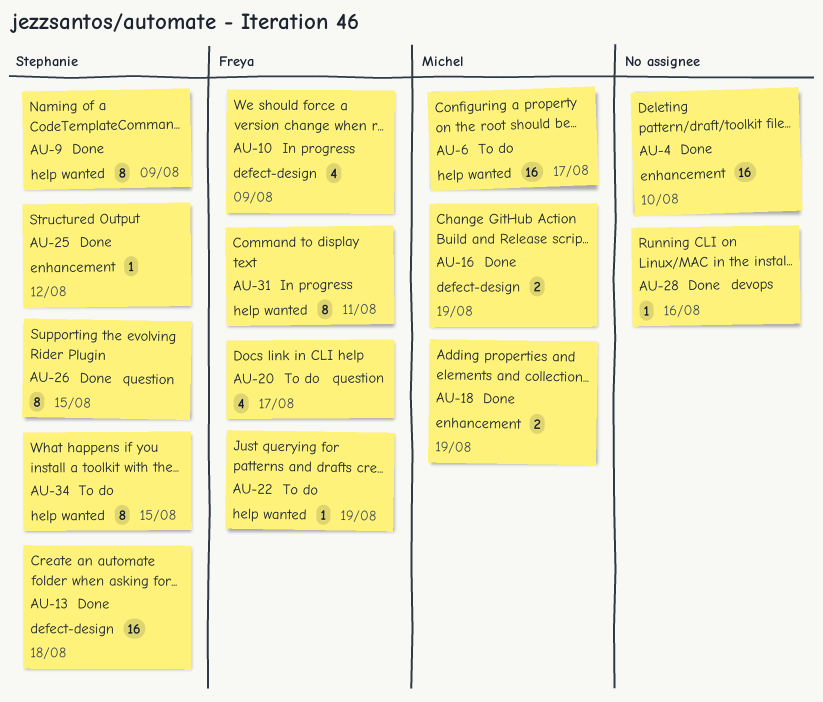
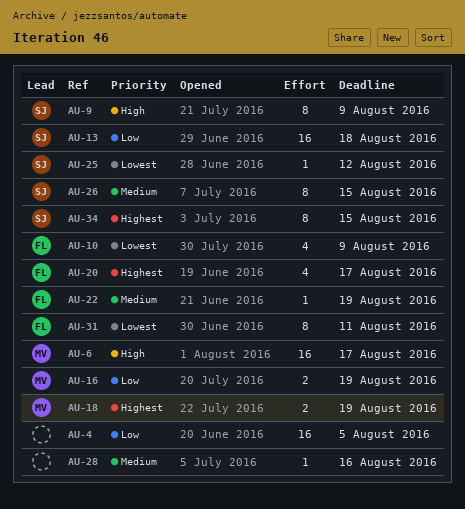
AU-4, due: Aug 10 -> Aug 5

